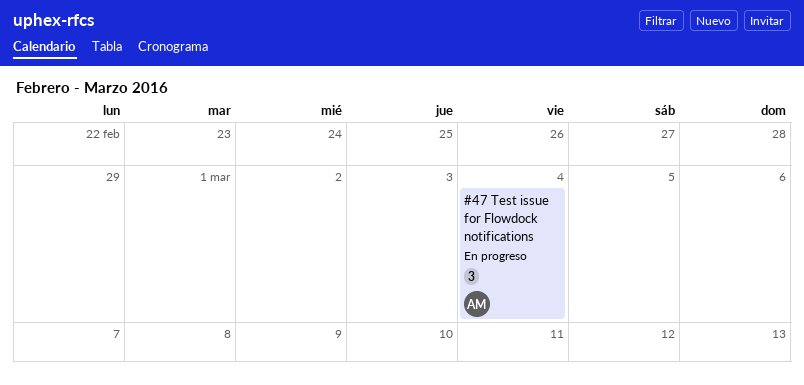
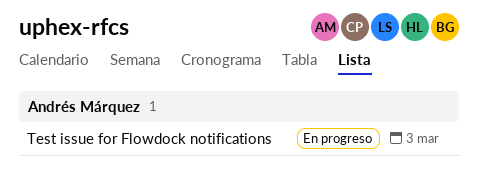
Test issue for Flowdock notifications, due: Mar 4 -> Mar 3

